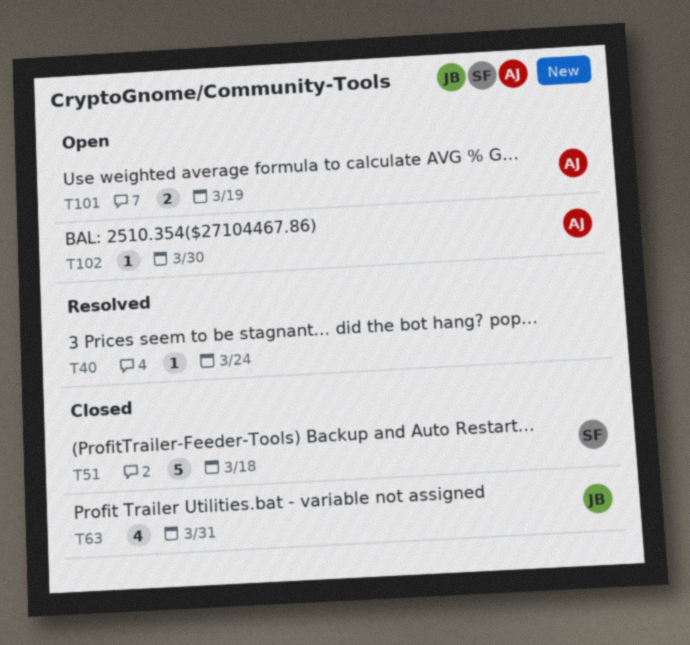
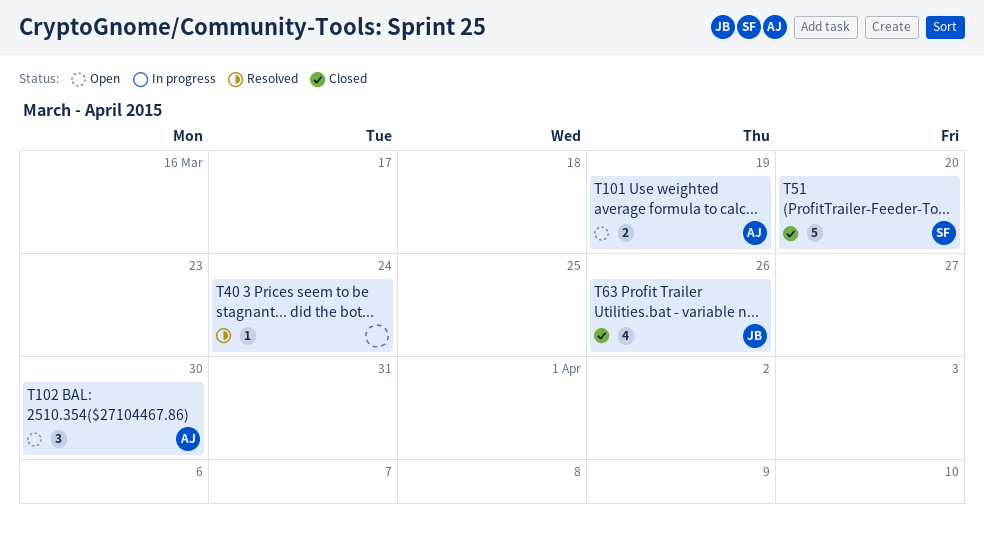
T51, due: Mar 18 -> Mar 20
T63, due: Mar 31 -> Mar 26
T102, estimate: 1 -> 3

